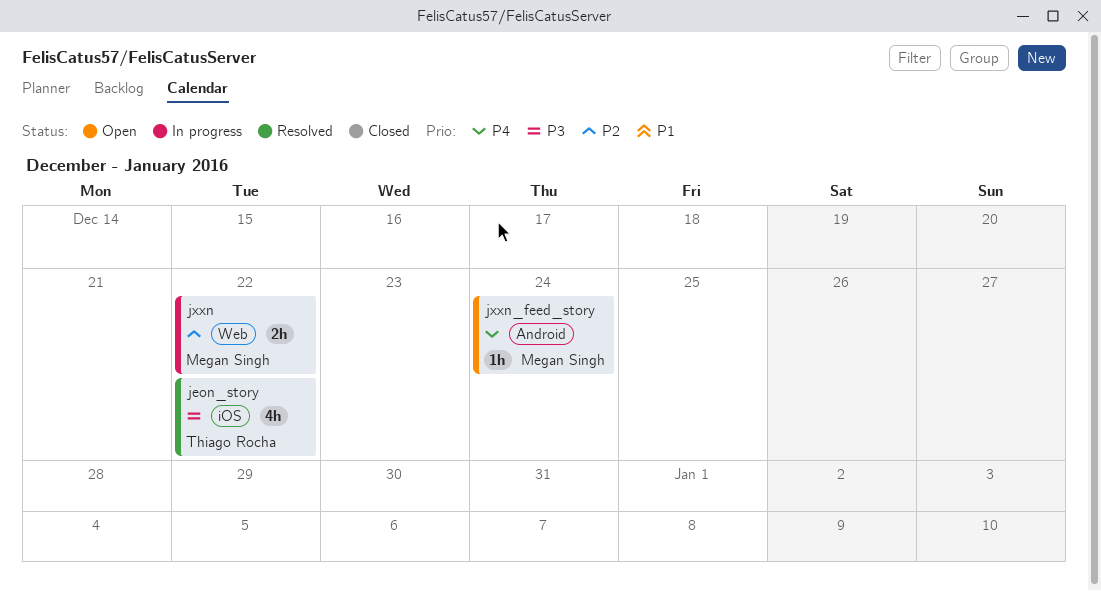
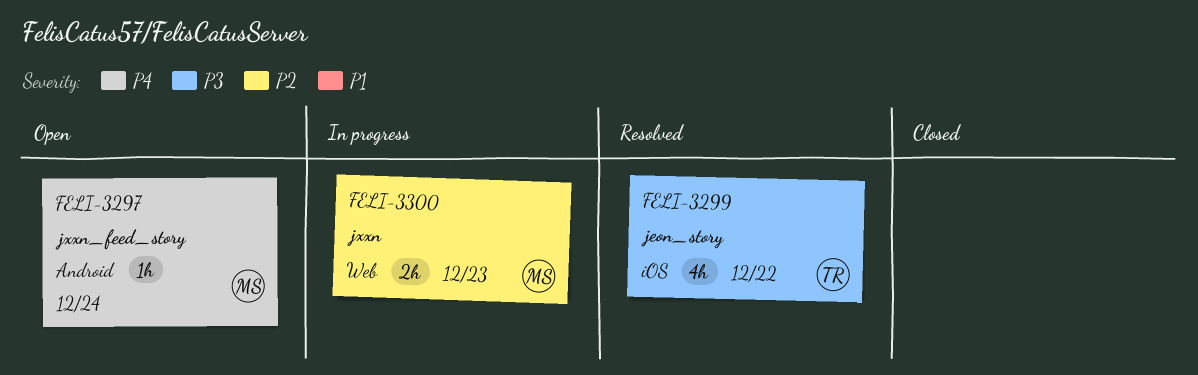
jxxn, due: Dec 22 -> Dec 23

